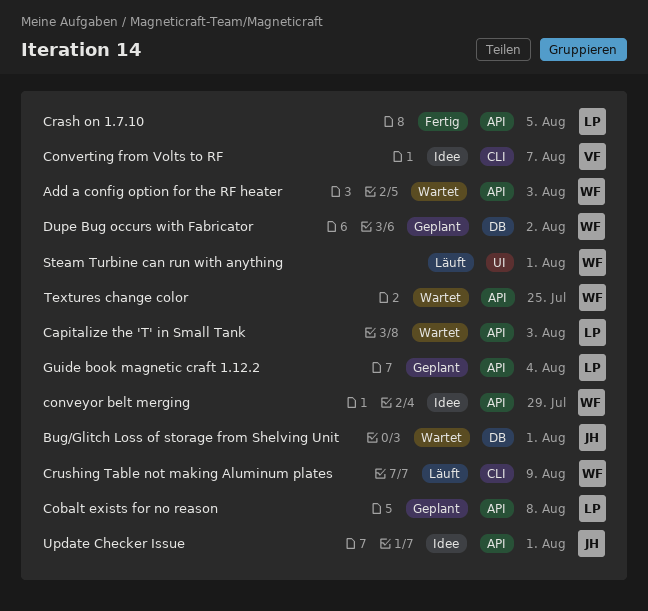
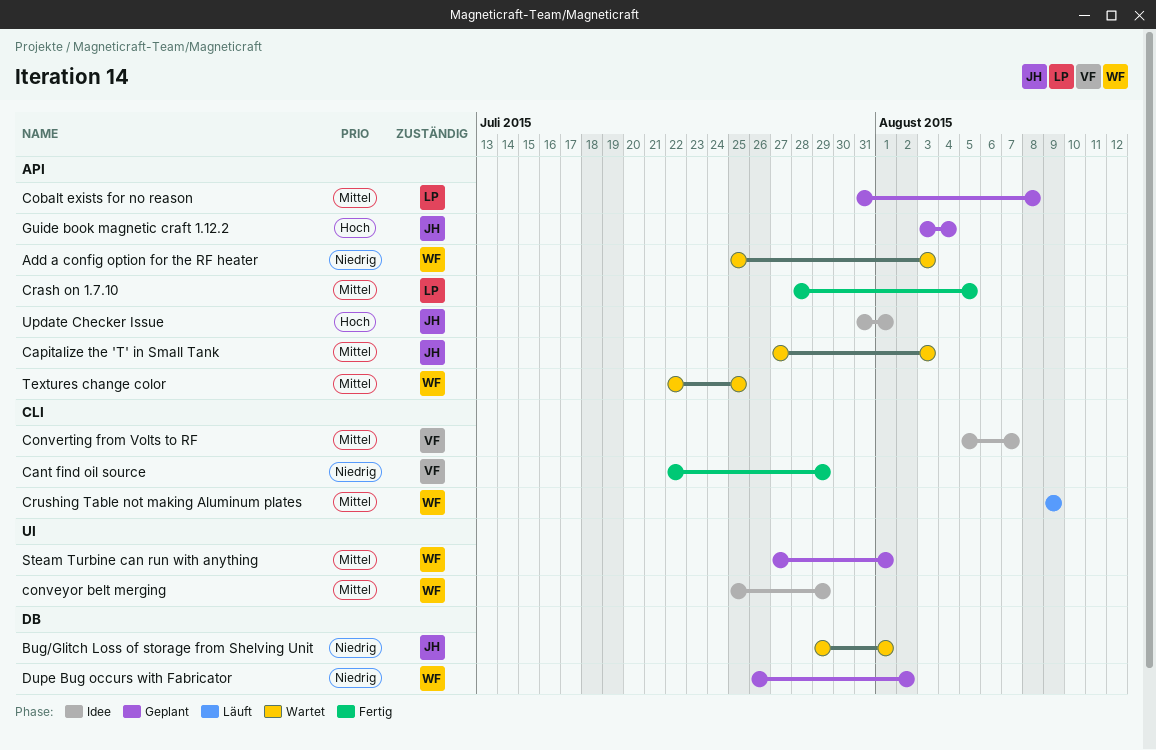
Cant find oil source: none -> present
Capitalize the 'T' in Small Tank, owner: LP -> JH
conveyor belt merging, label: API -> UI
Guide book magnetic craft 1.12.2, owner: LP -> JH
Steam Turbine can run with anything, status: Läuft -> Geplant

